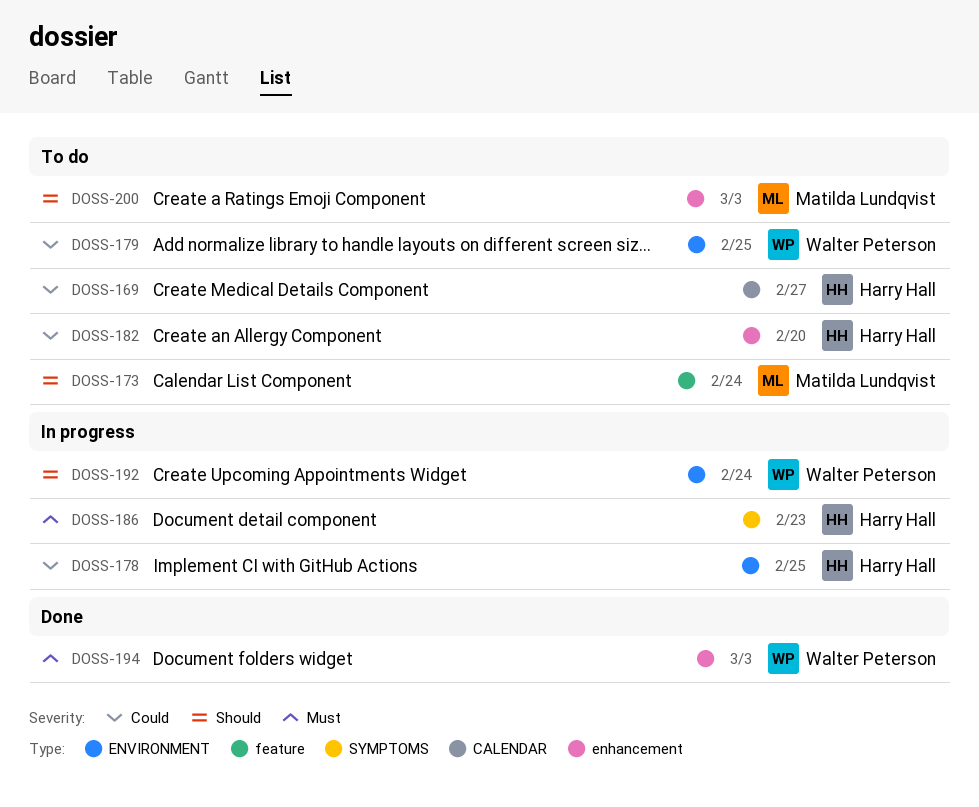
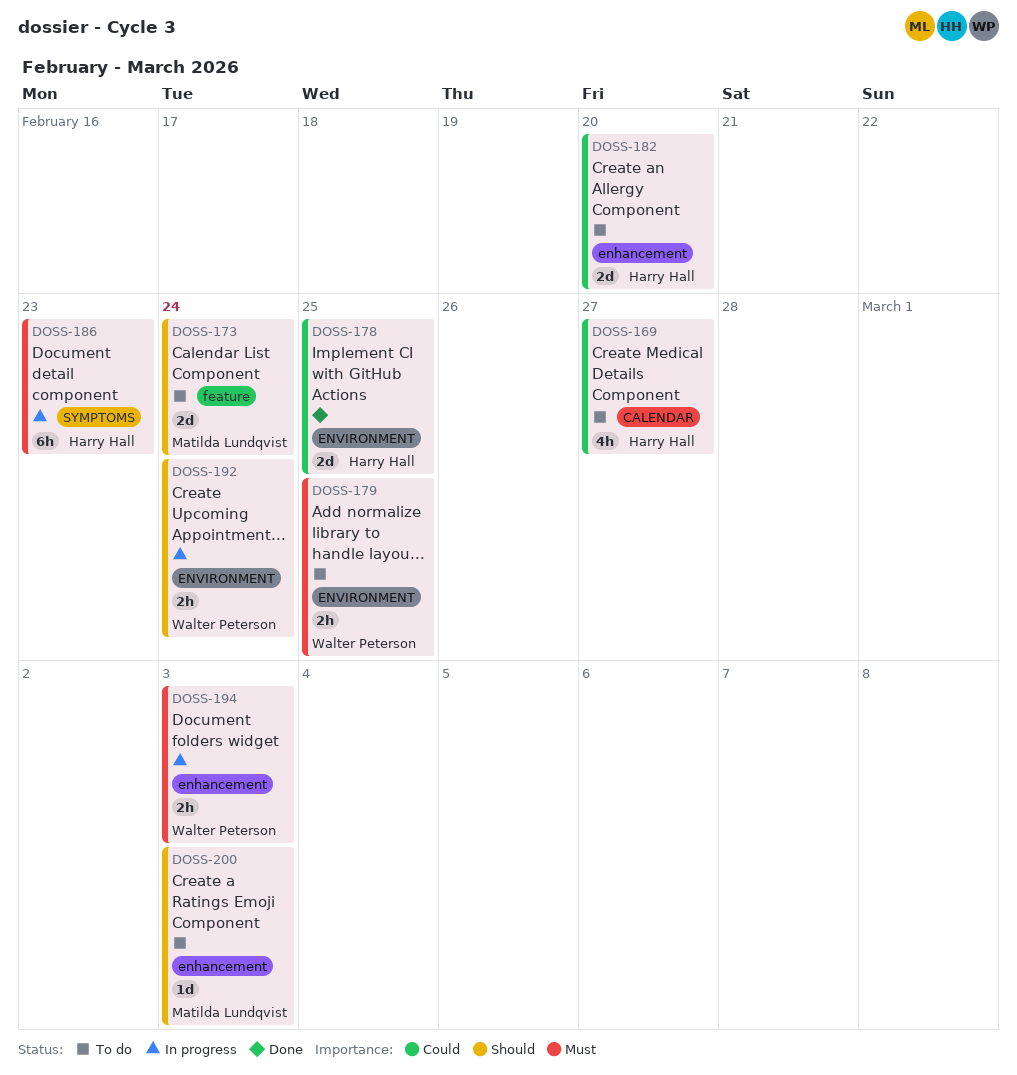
DOSS-178, status: In progress -> Done
DOSS-179, priority: Could -> Must
DOSS-194, status: Done -> In progress

